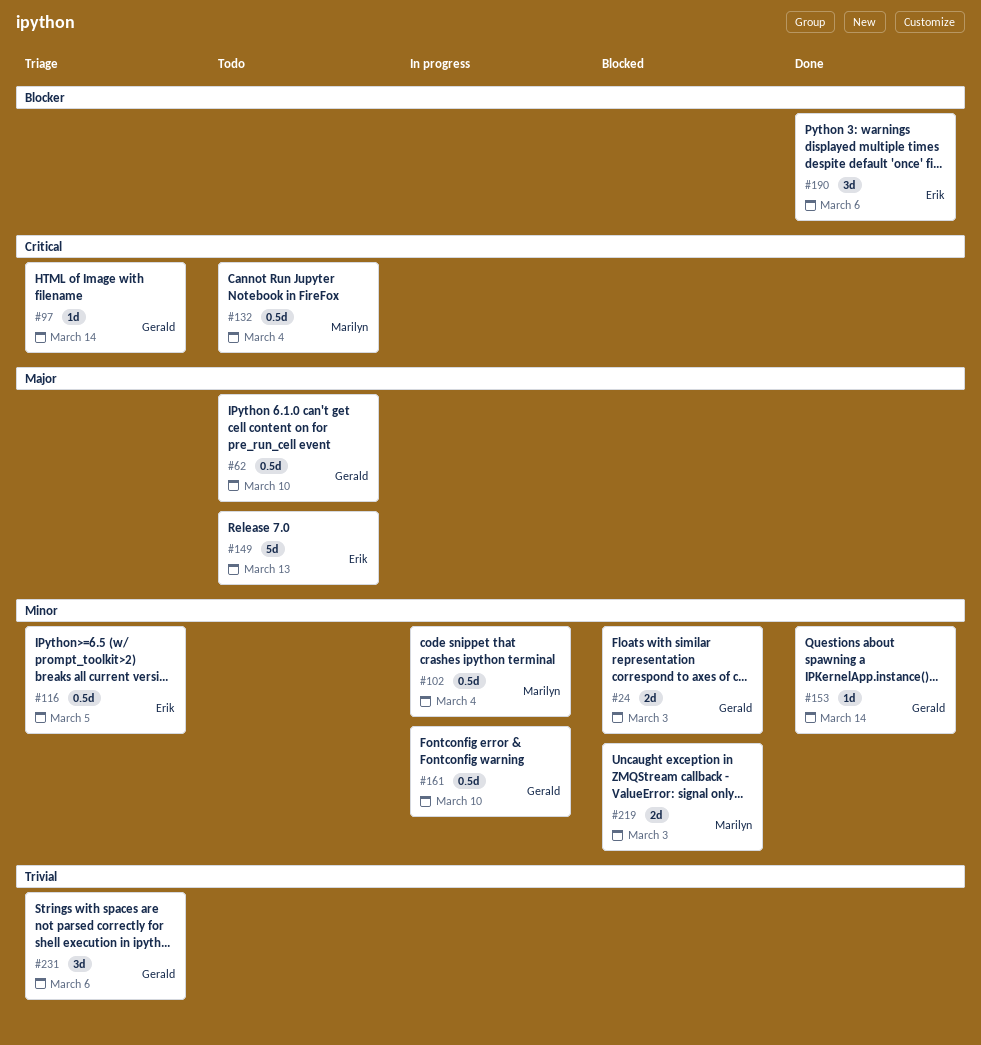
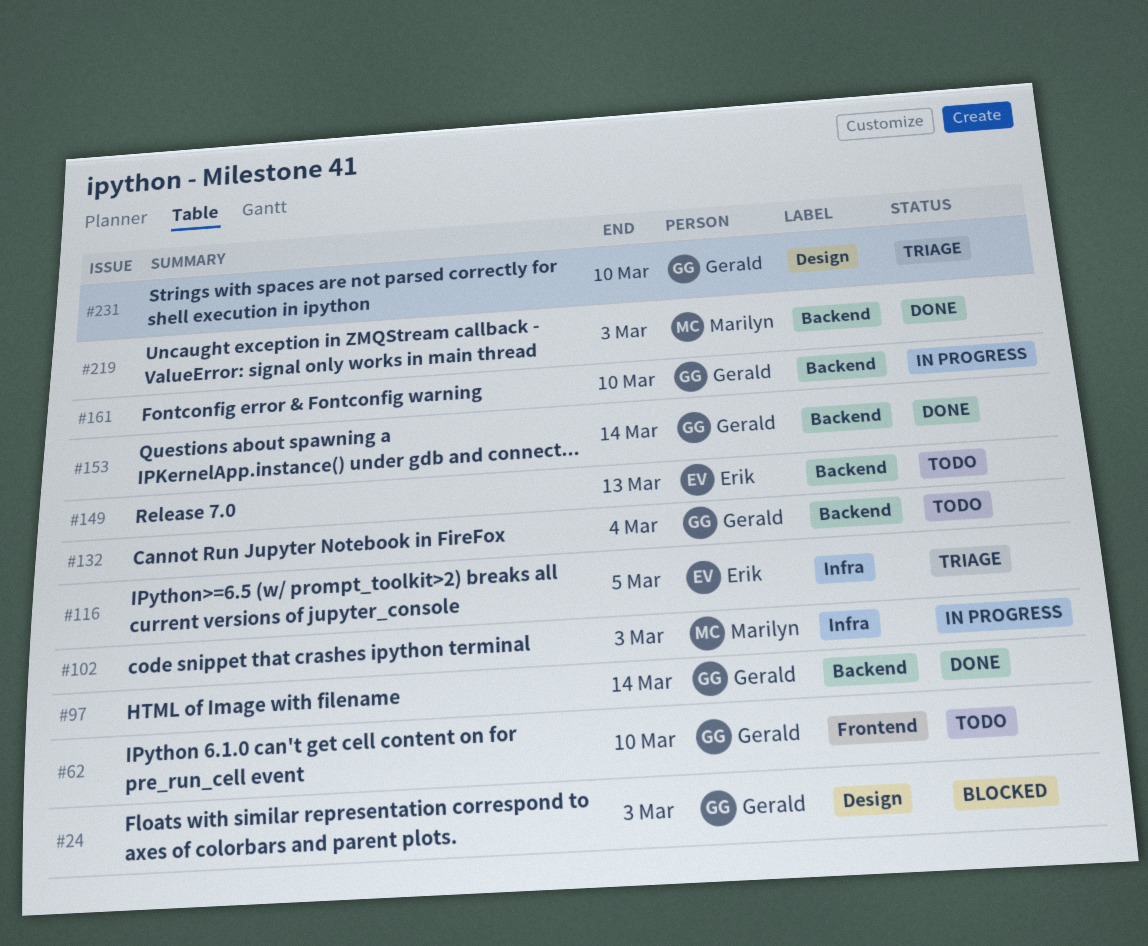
#97, status: Triage -> Done
#102, due: Mar 4 -> Mar 3
#132, owner: Marilyn -> Gerald
#190: present -> none
#219, status: Blocked -> Done
#231, due: Mar 6 -> Mar 10

